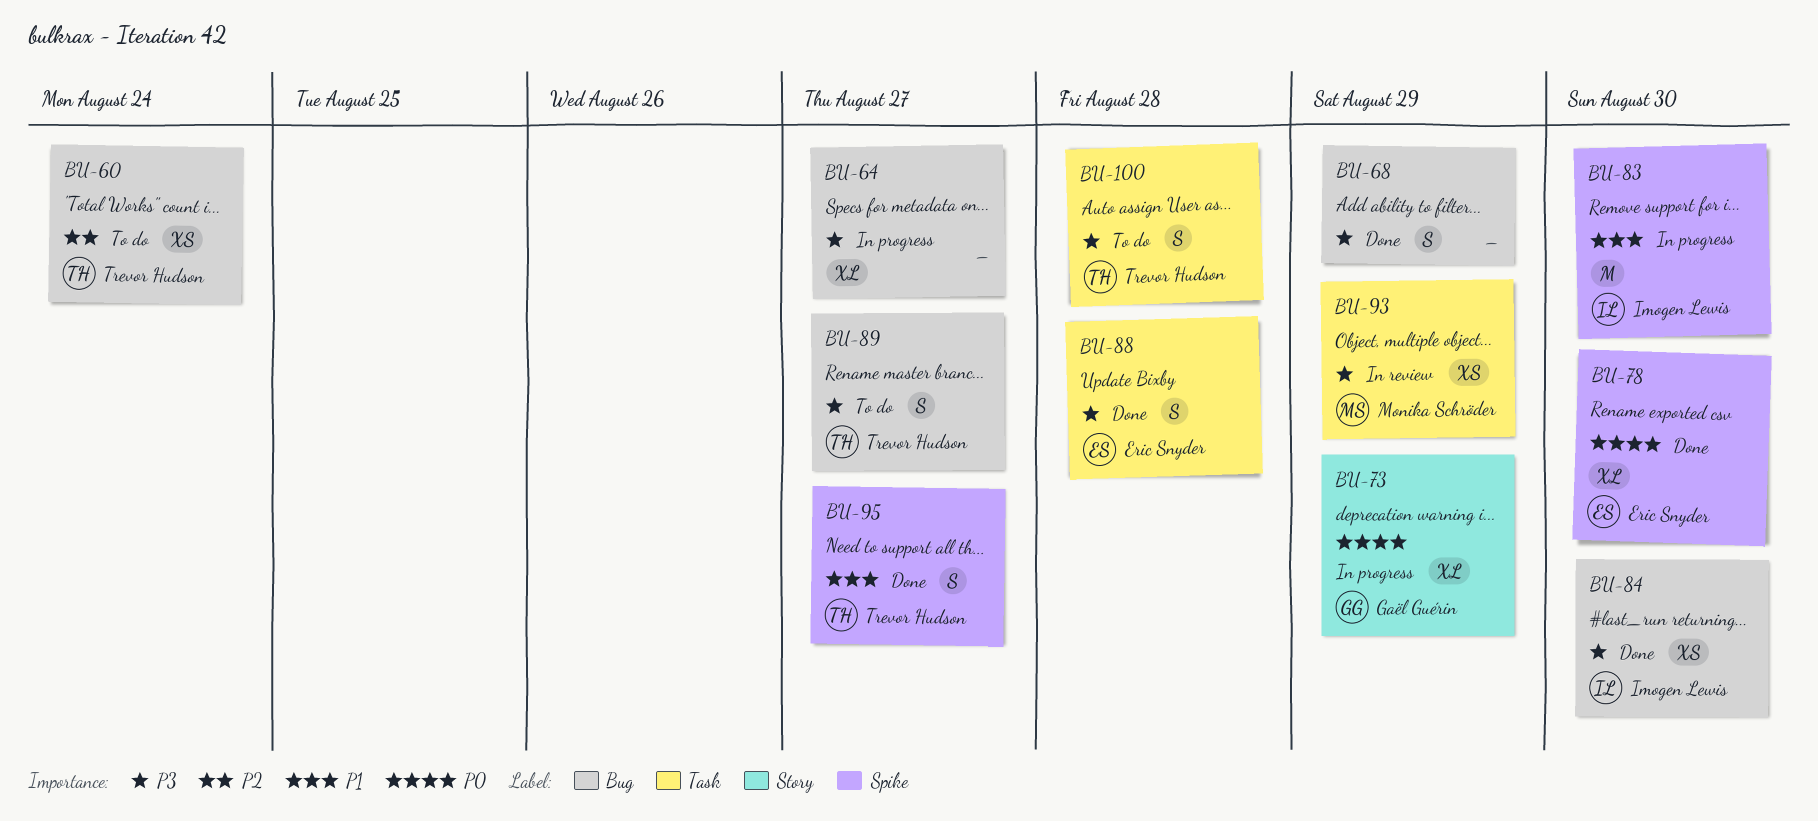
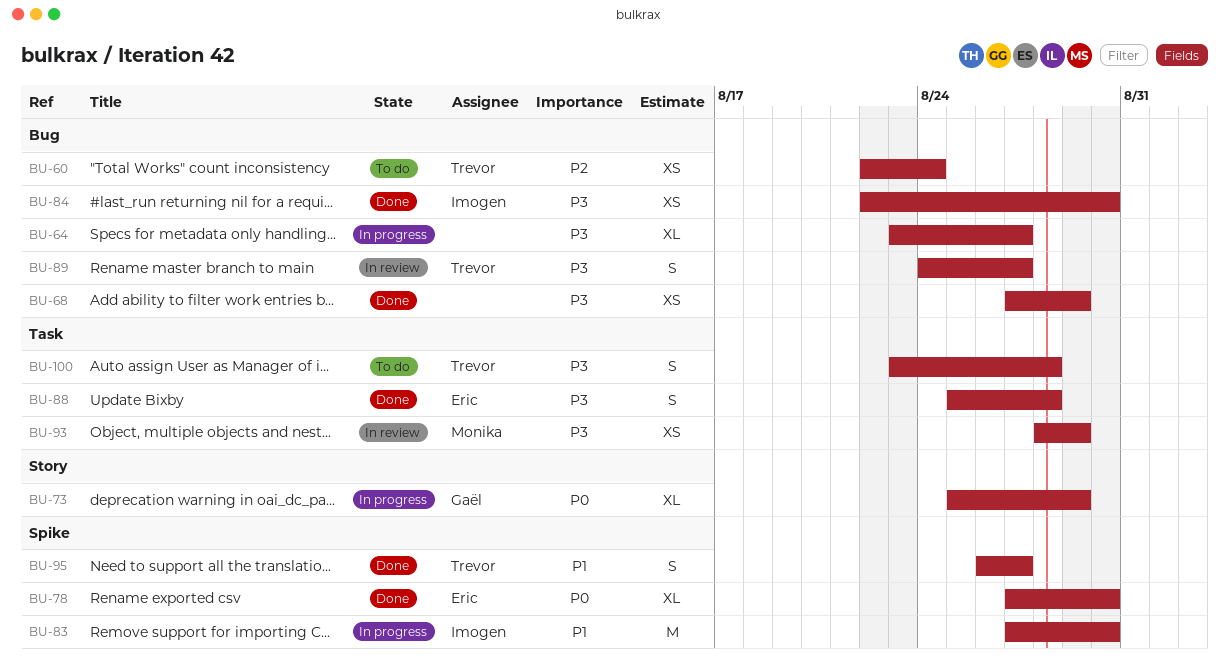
BU-68, estimate: S -> XS
BU-89, status: To do -> In review

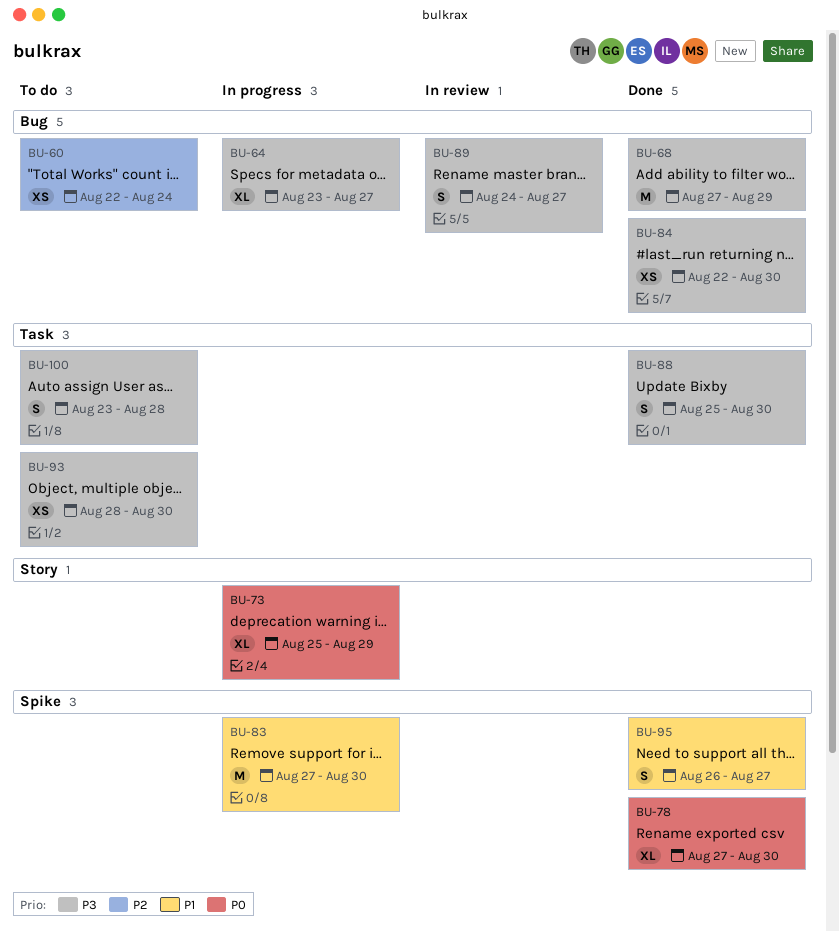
BU-68, estimate: XS -> M
BU-88, due: Aug 28 -> Aug 30
BU-93, status: In review -> To do
BU-93, due: Aug 29 -> Aug 30

